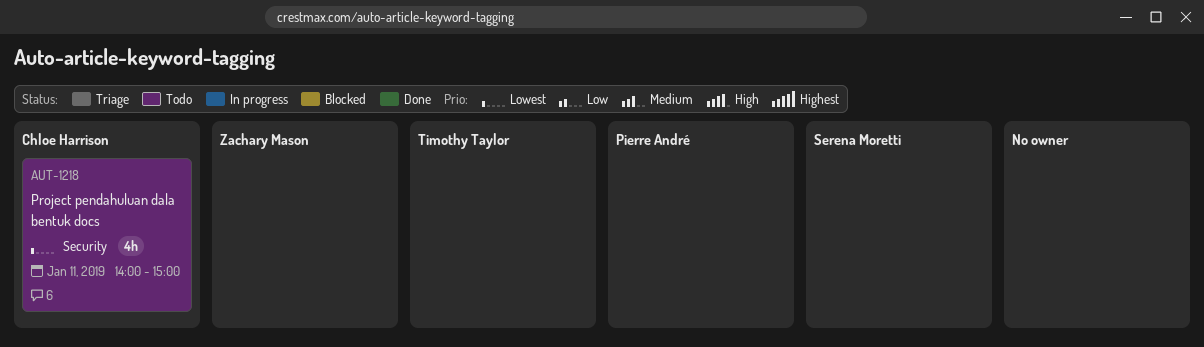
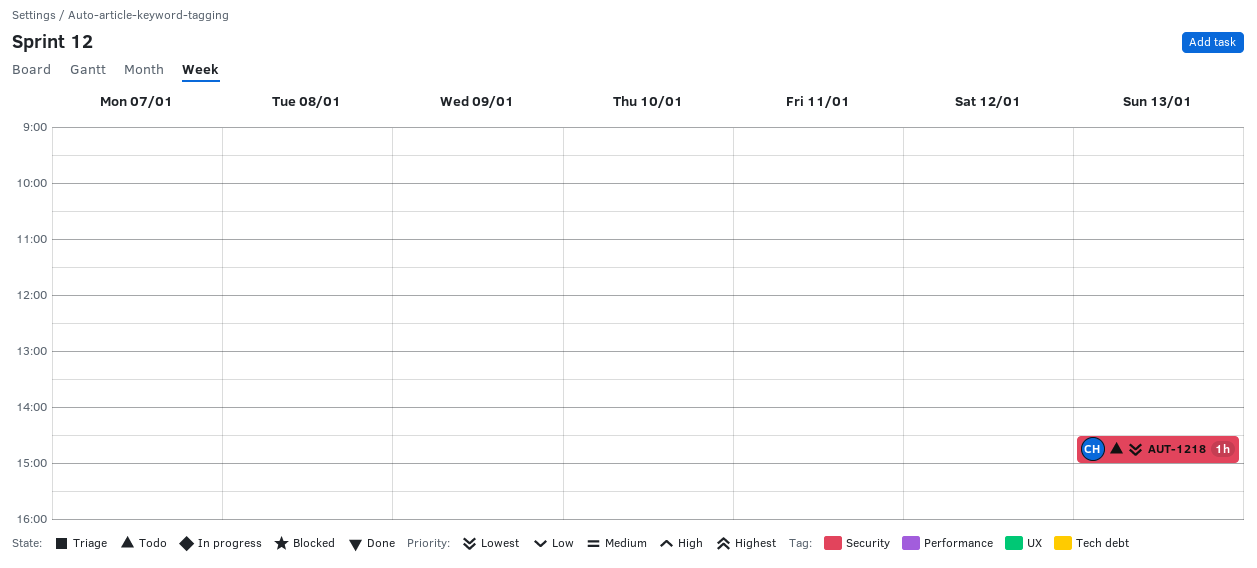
AUT-1218, estimate: 4h -> 1h
AUT-1218, day: Jan 11 -> Jan 13
AUT-1218, begins: 14:00 -> 14:30

